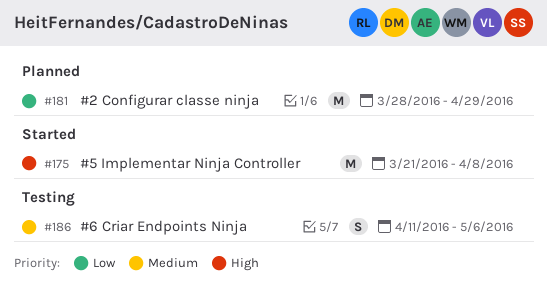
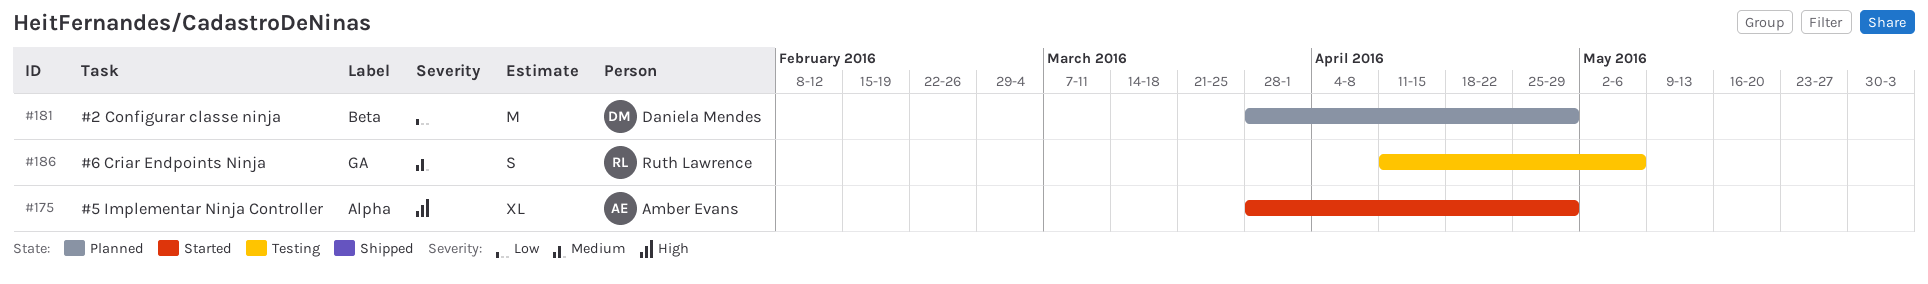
#175, estimate: M -> XL
#175, start: Mar 21 -> Mar 28
#175, due: Apr 8 -> Apr 29

